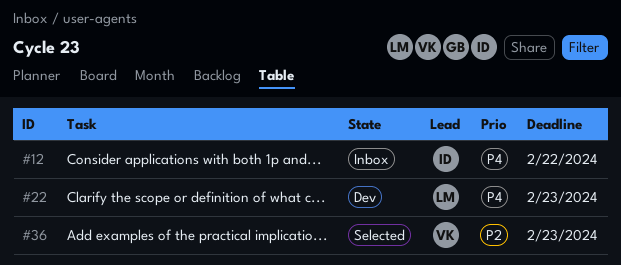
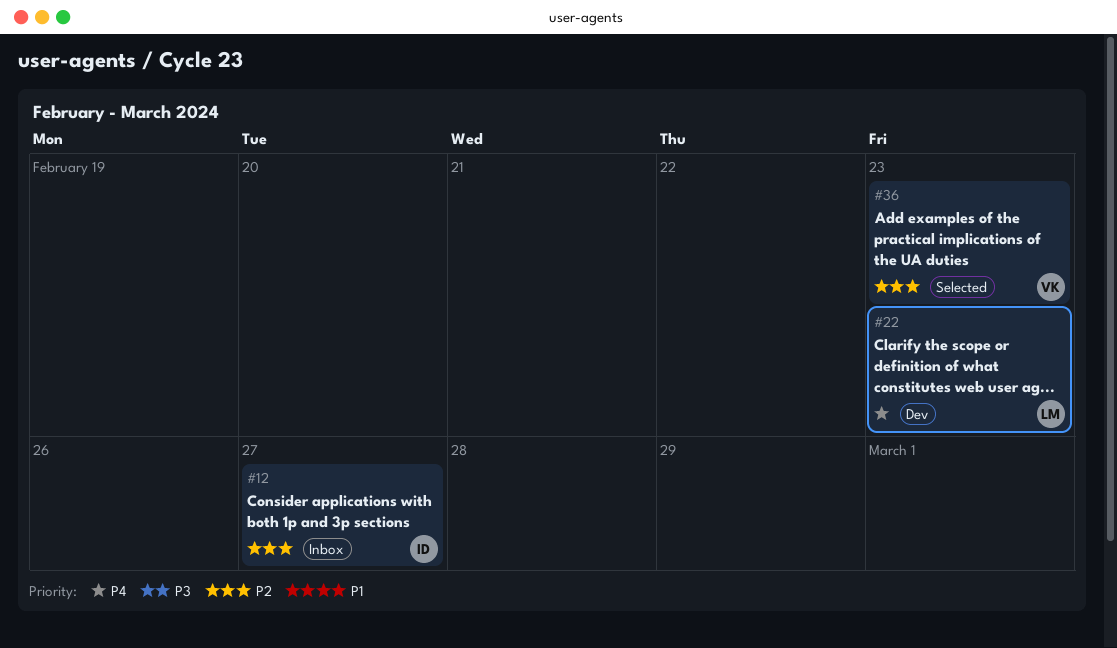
#12, priority: P4 -> P2
#12, due: Feb 22 -> Feb 27

